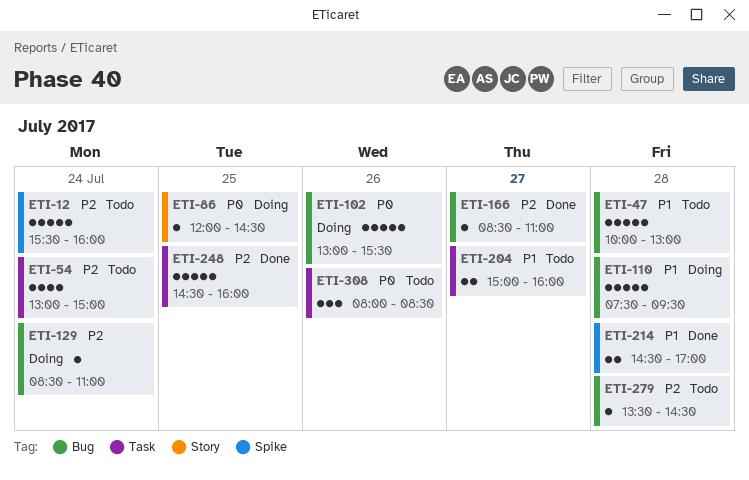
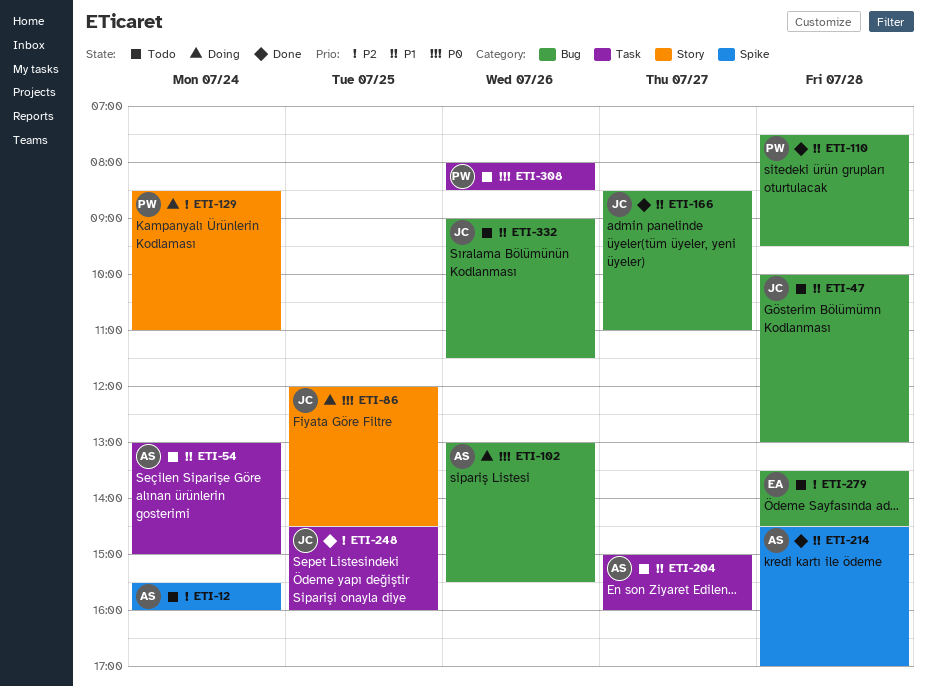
ETI-54, priority: P2 -> P1
ETI-110, status: Doing -> Done
ETI-129, label: Bug -> Story
ETI-166, priority: P2 -> P1
ETI-332: none -> present

